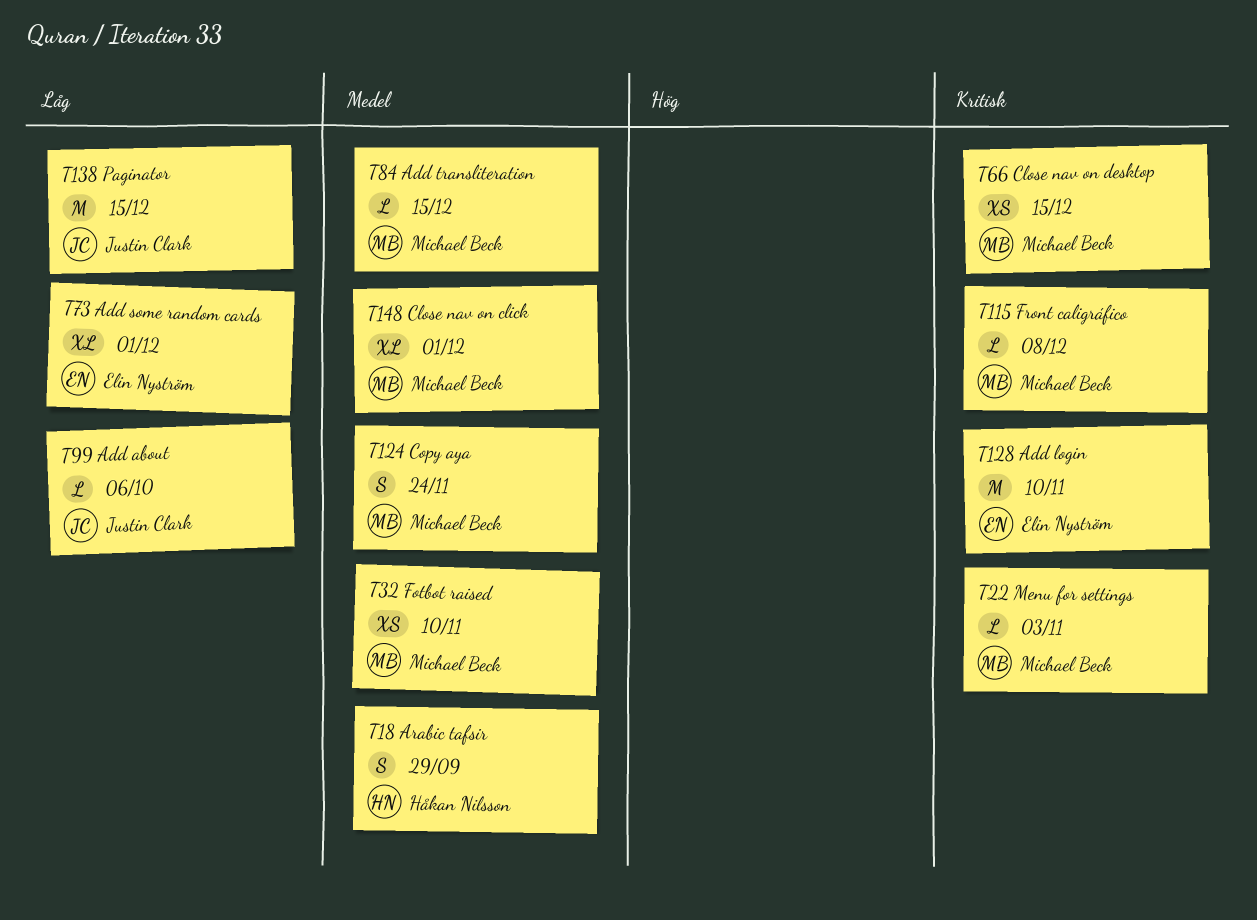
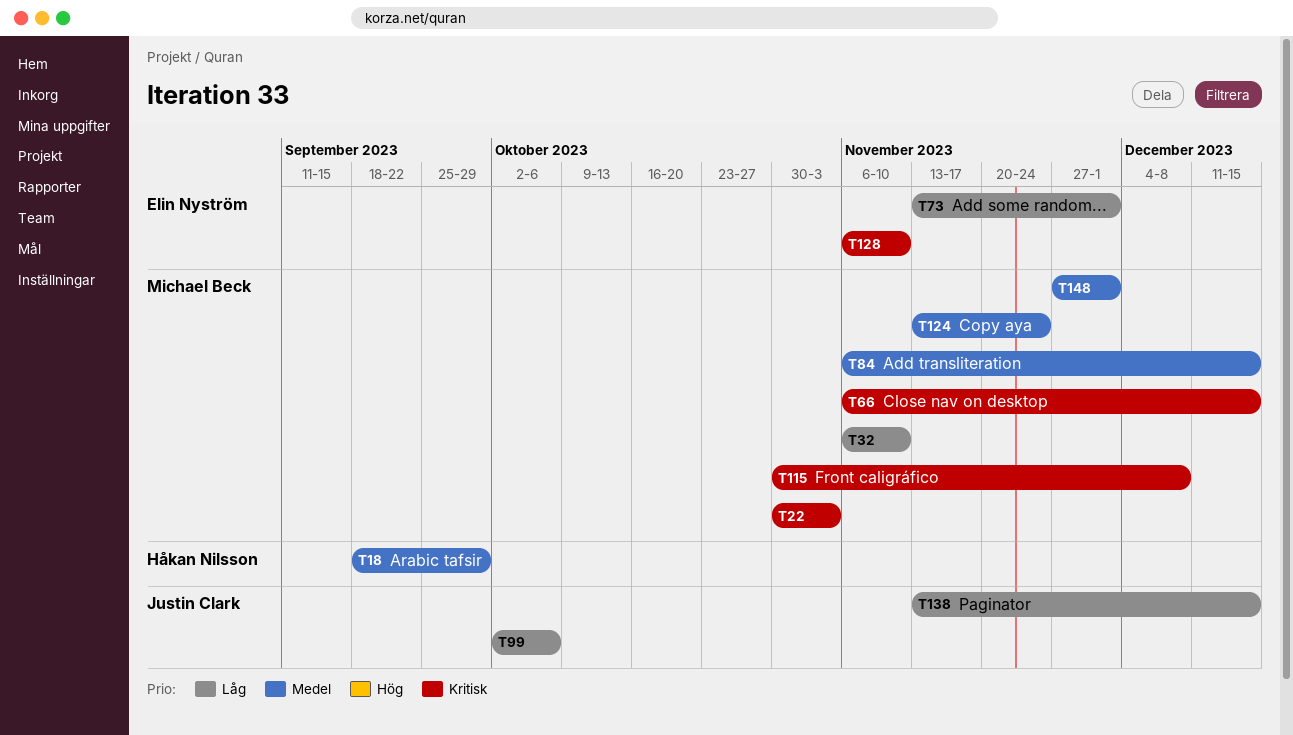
T32, priority: Medel -> Låg

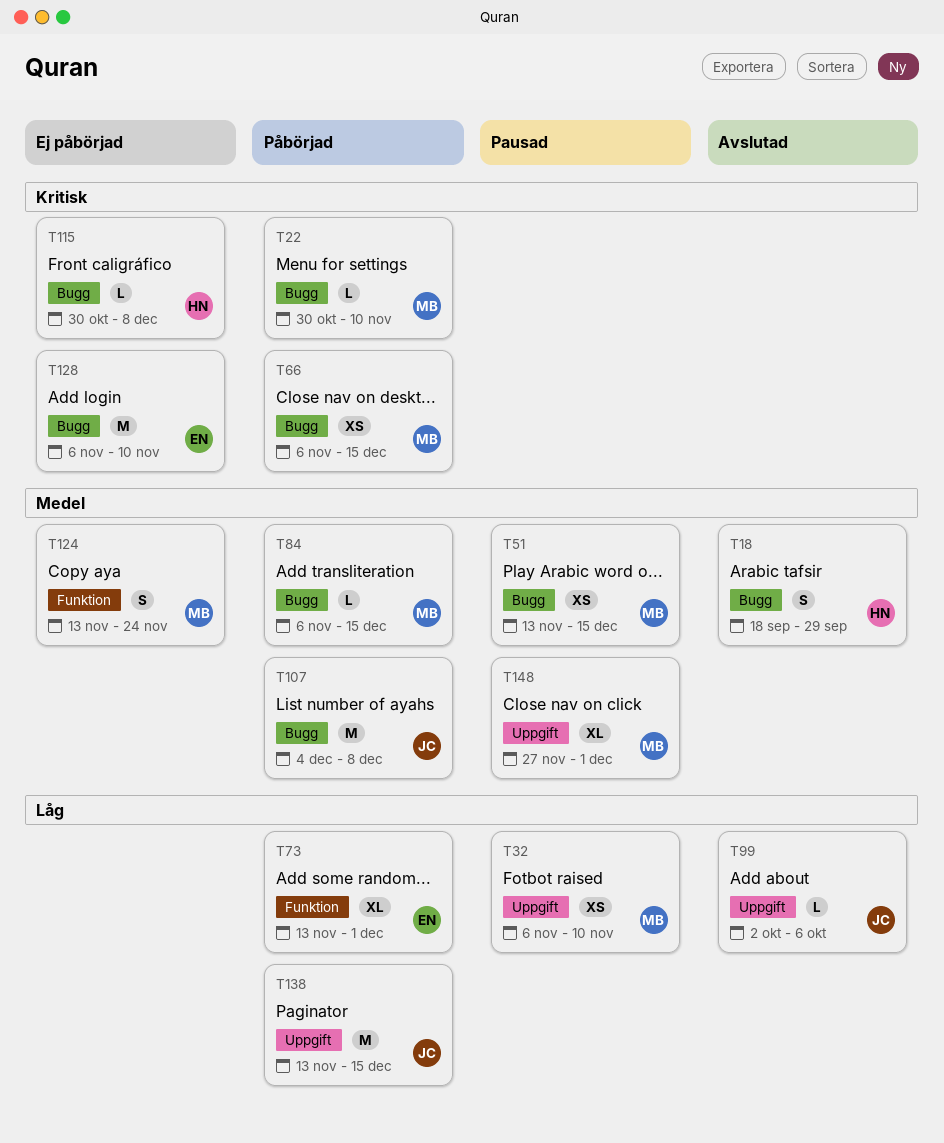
T22, due: Nov 3 -> Nov 10
T51: none -> present
T107: none -> present
T115, owner: Michael Beck -> Håkan Nilsson

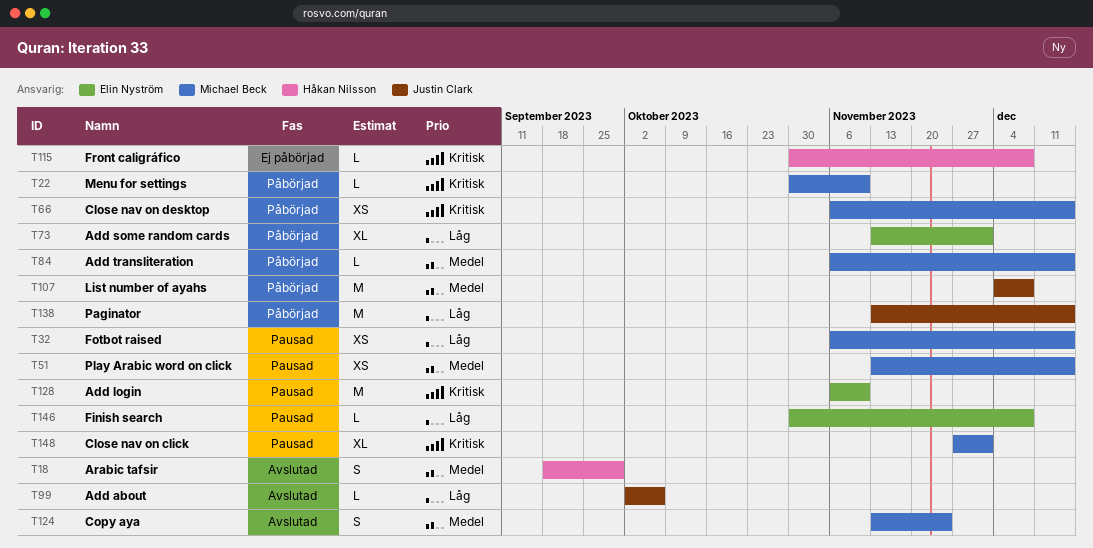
T32, due: Nov 10 -> Dec 15
T124, status: Ej påbörjad -> Avslutad
T128, status: Ej påbörjad -> Pausad
T146: none -> present
T148, priority: Medel -> Kritisk

